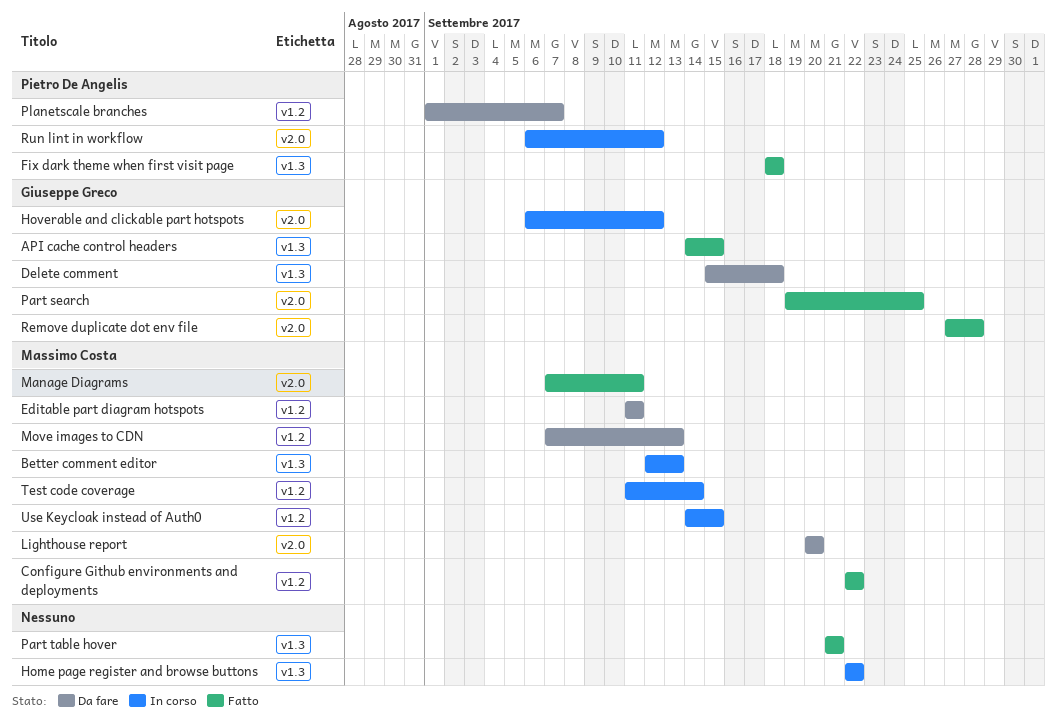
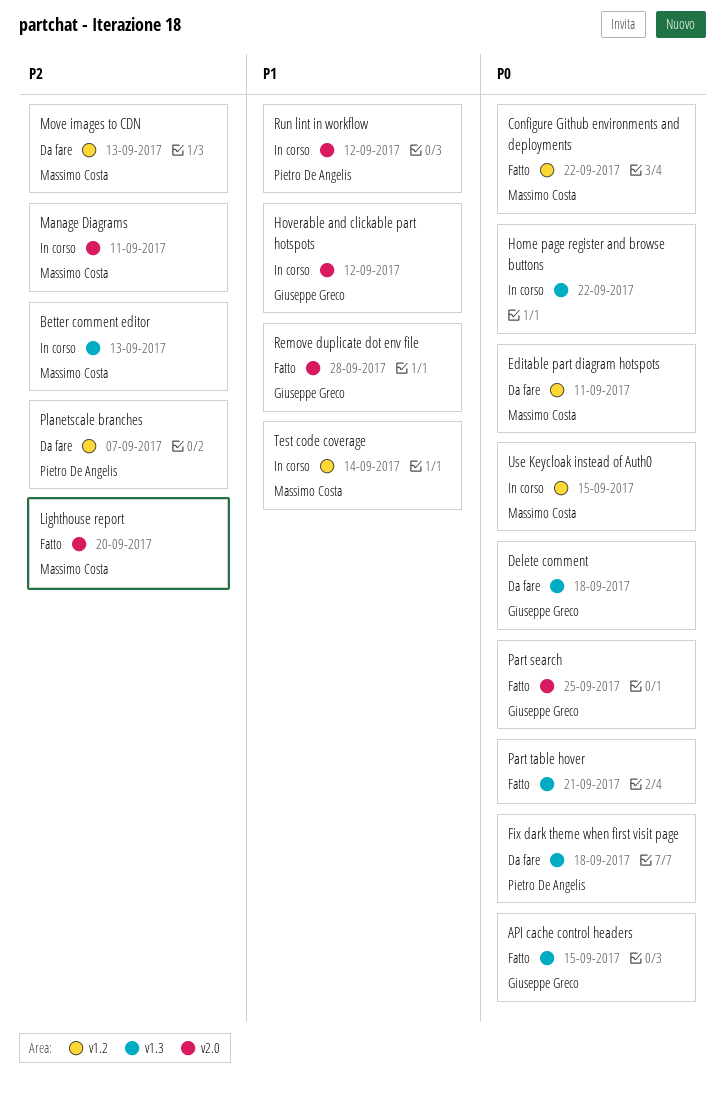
Fix dark theme when first visit page, status: Fatto -> Da fare
Lighthouse report, status: Da fare -> Fatto
Manage Diagrams, status: Fatto -> In corso

